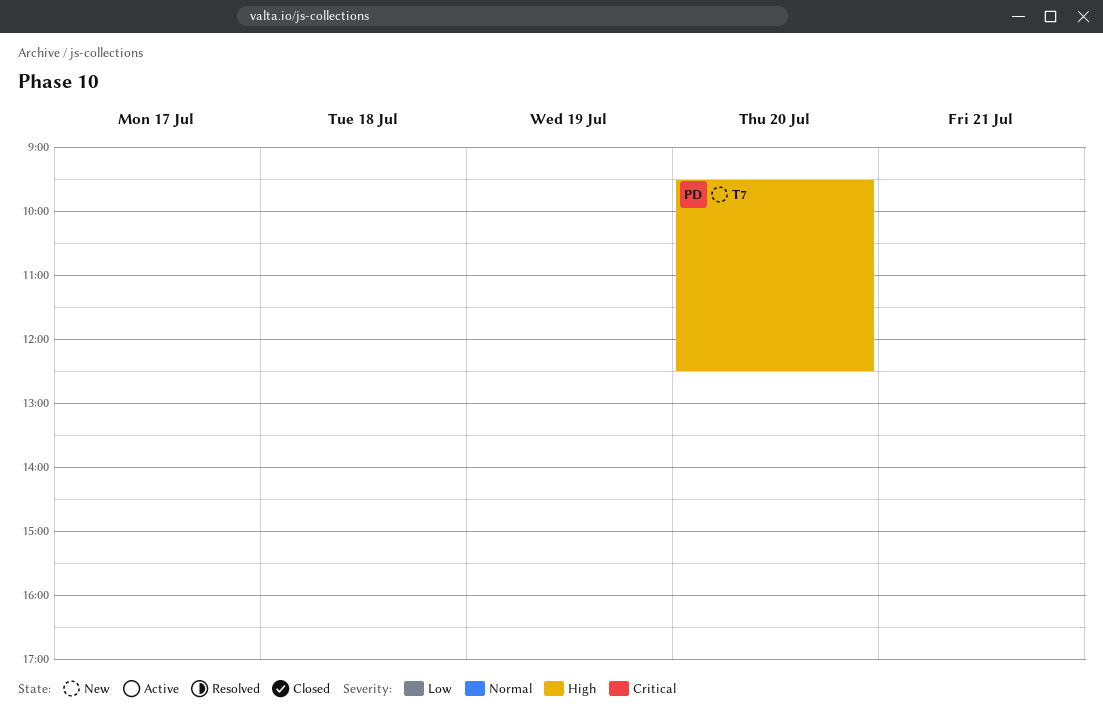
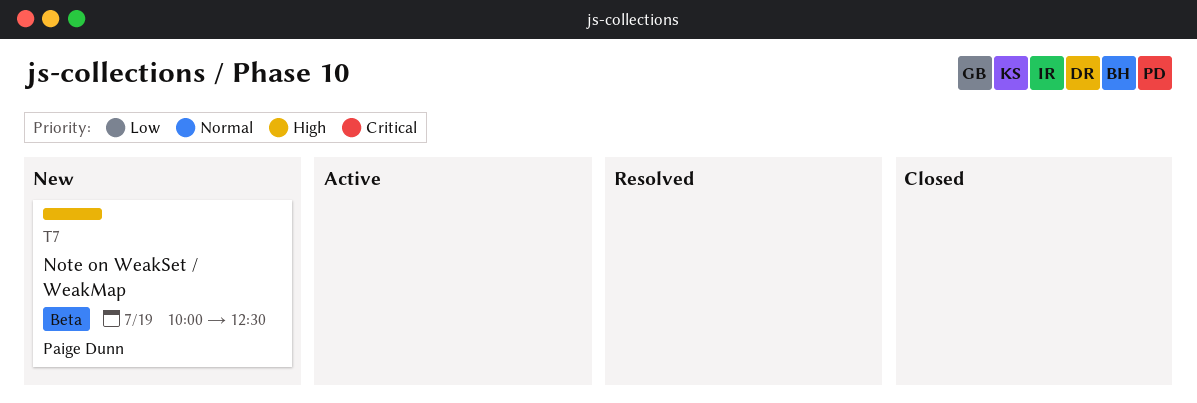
T7, day: Jul 20 -> Jul 19
T7, begins: 09:30 -> 10:00

